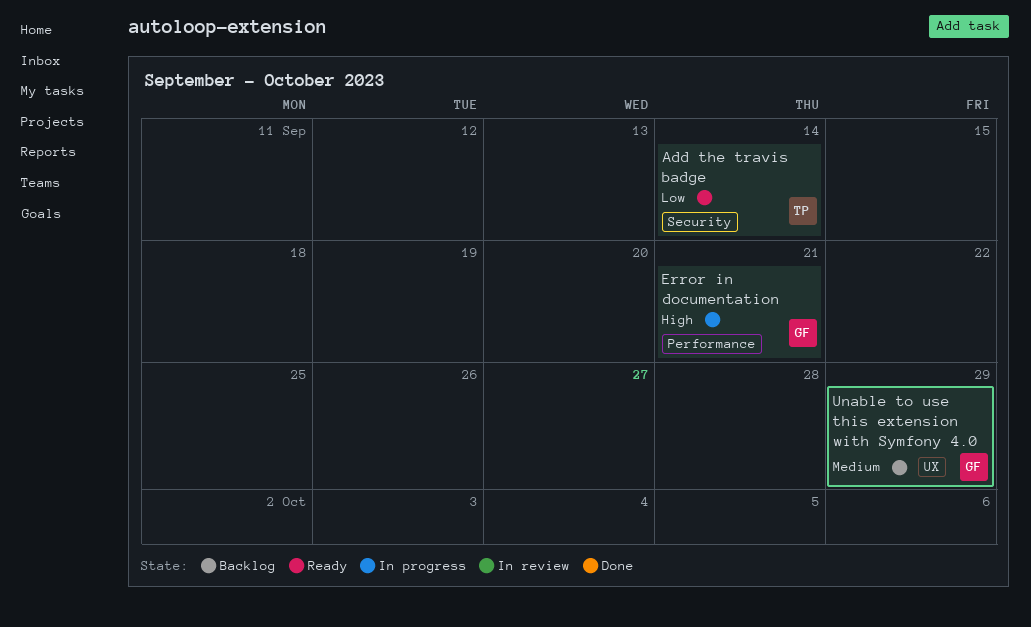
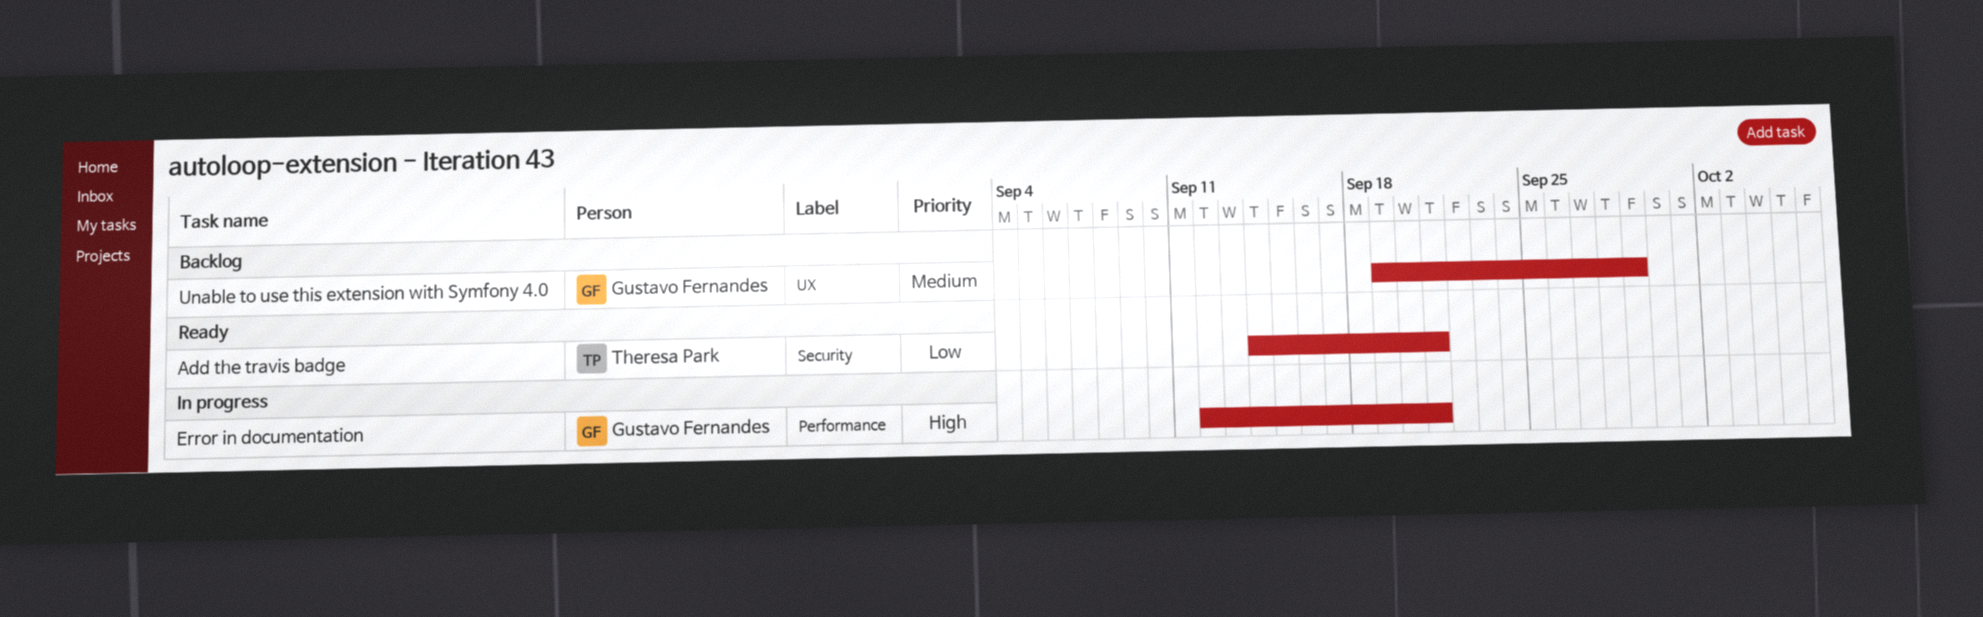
Add the travis badge, due: Sep 14 -> Sep 21

